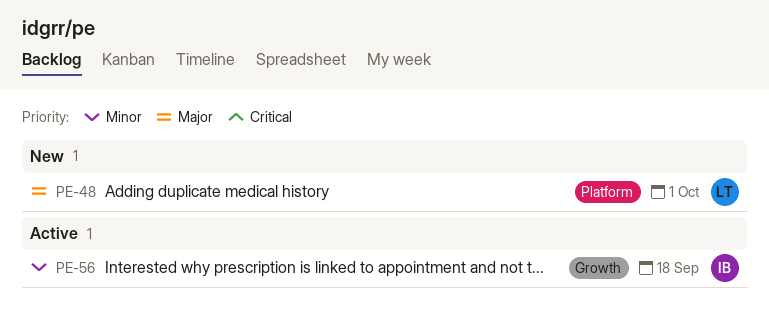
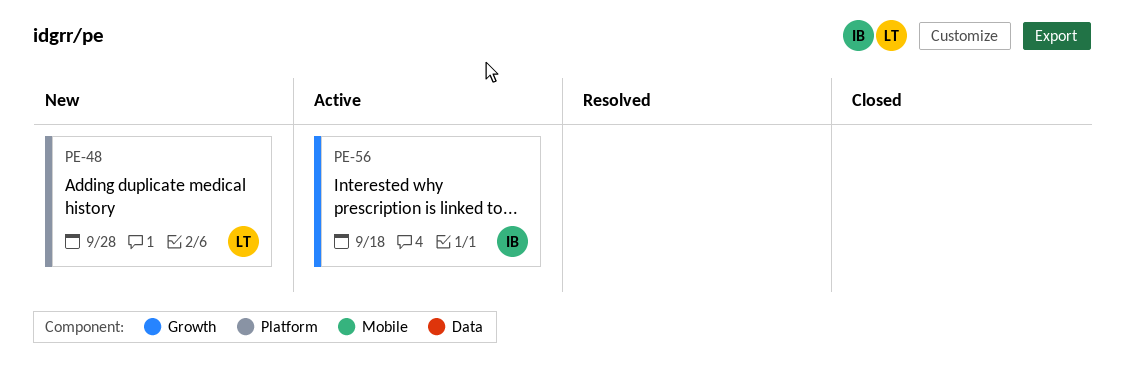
PE-48, due: Oct 1 -> Sep 28

